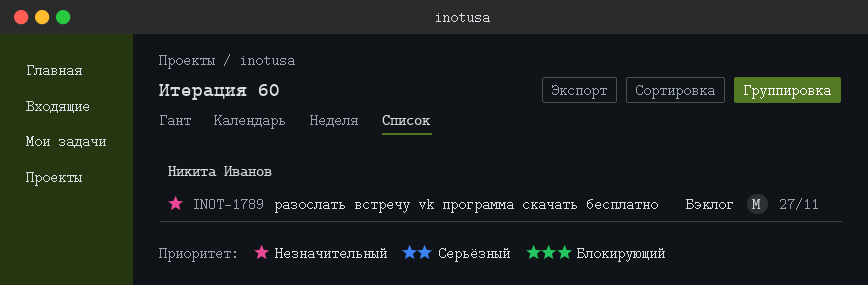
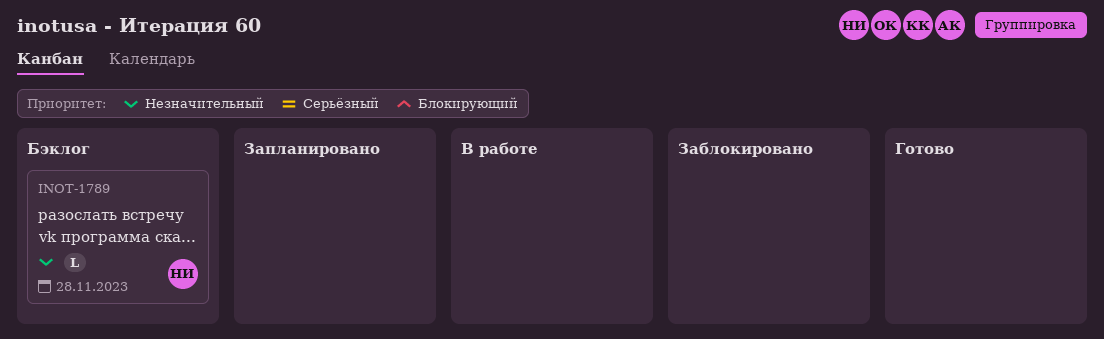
INOT-1789, estimate: M -> L
INOT-1789, due: Nov 27 -> Nov 28

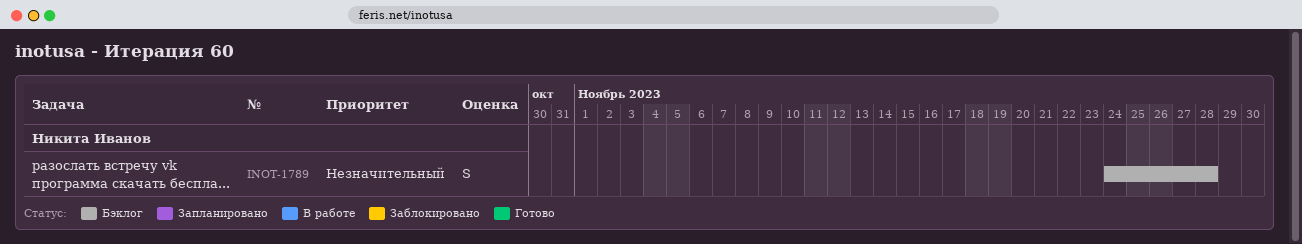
INOT-1789, estimate: L -> S

